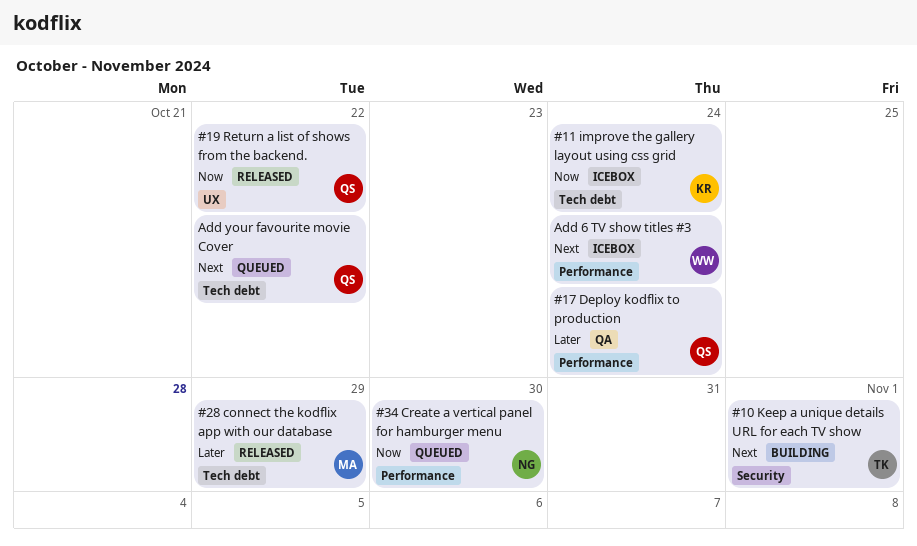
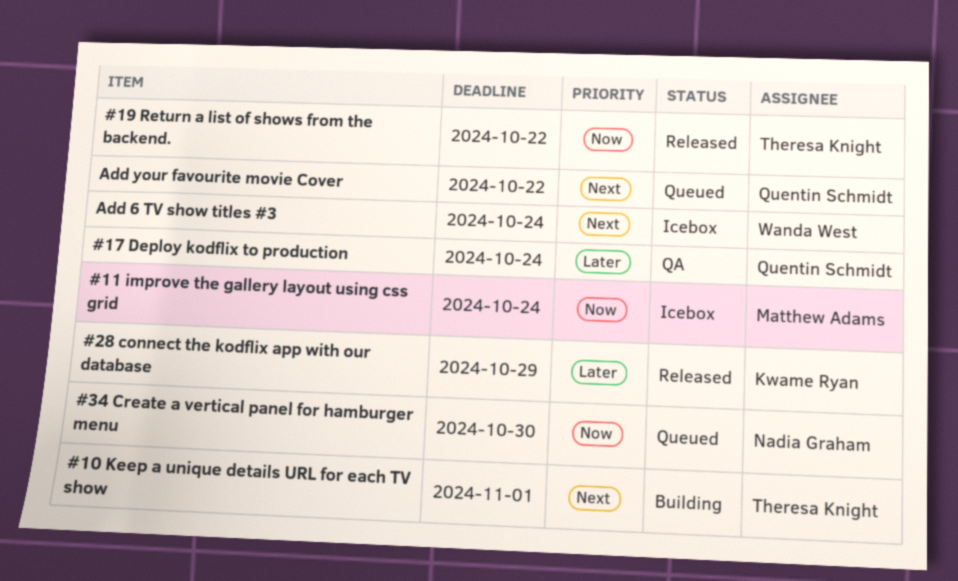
#11 improve the gallery layout using css grid, owner: Kwame Ryan -> Matthew Adams
#19 Return a list of shows from the backend., owner: Quentin Schmidt -> Theresa Knight
#28 connect the kodflix app with our database, owner: Matthew Adams -> Kwame Ryan

